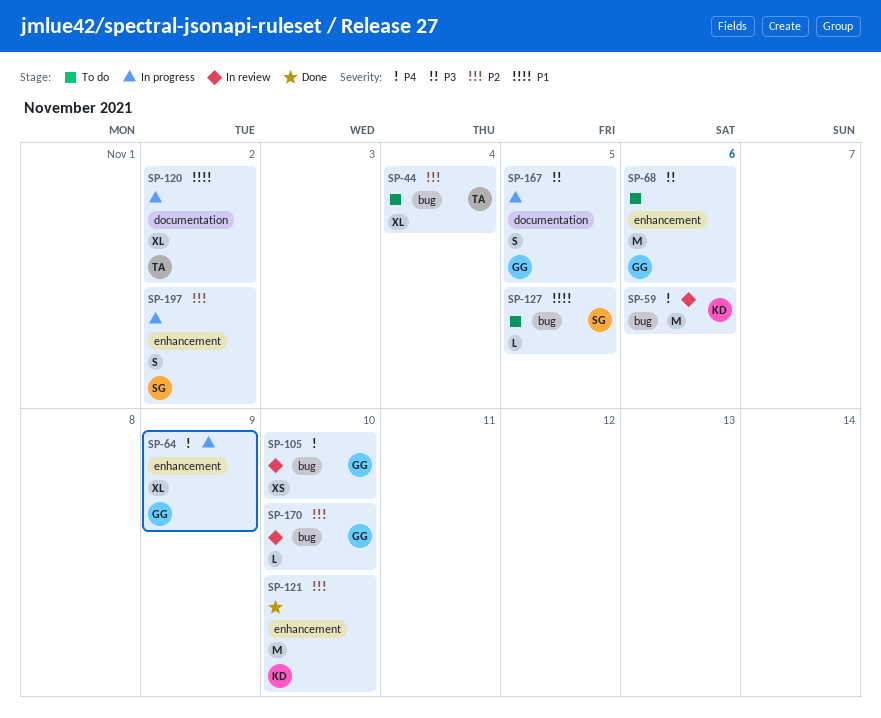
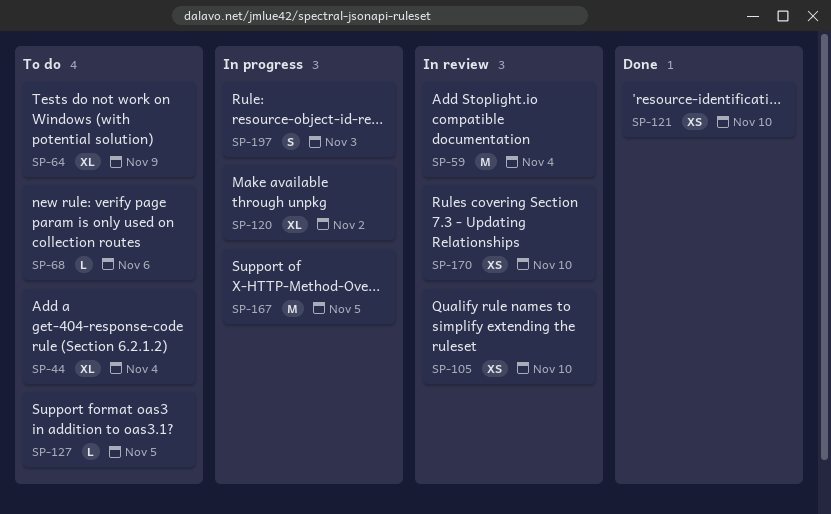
SP-59, due: Nov 6 -> Nov 4
SP-64, status: In progress -> To do
SP-68, estimate: M -> L
SP-121, estimate: M -> XS
SP-167, estimate: S -> M
SP-170, estimate: L -> XS
SP-197, due: Nov 2 -> Nov 3

